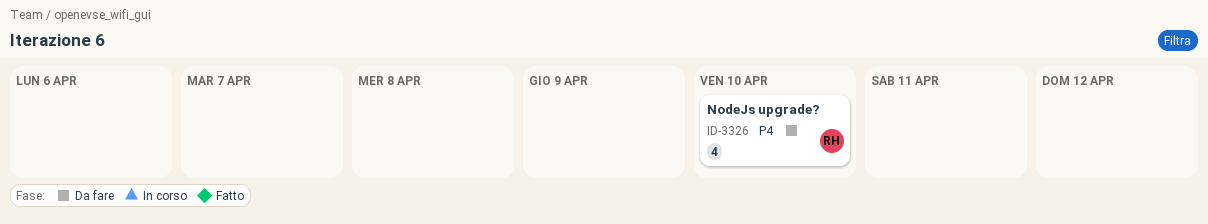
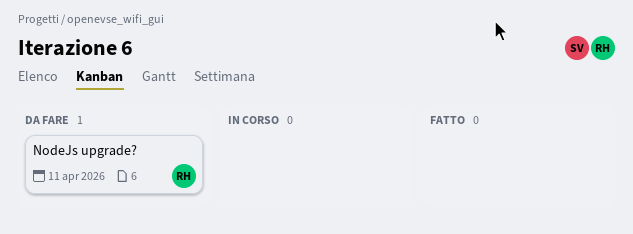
NodeJs upgrade?, due: Apr 10 -> Apr 11

